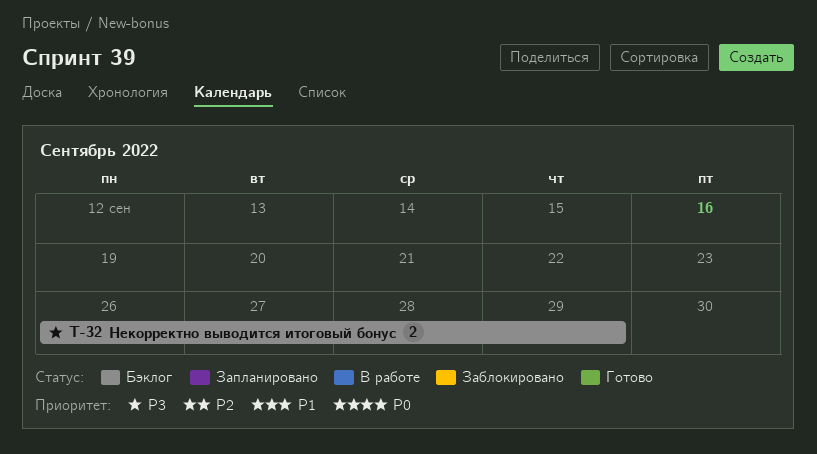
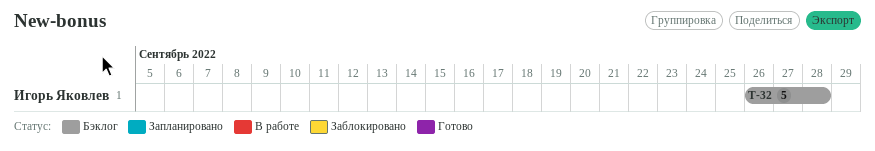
T-32, estimate: 2 -> 5
T-32, due: Sep 29 -> Sep 28

